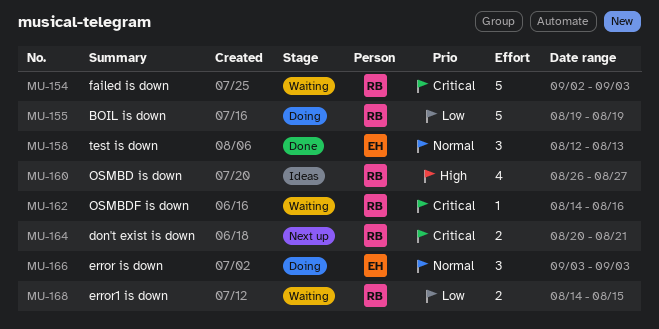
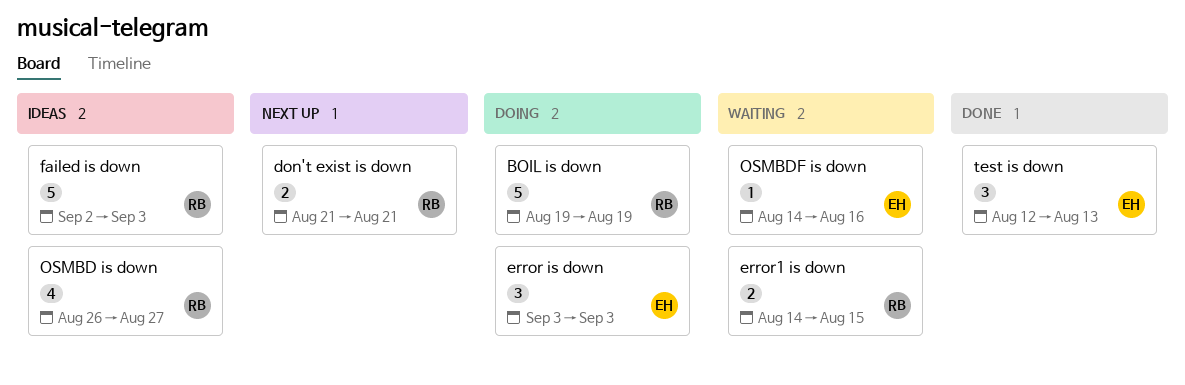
don't exist is down, start: Aug 20 -> Aug 21
failed is down, status: Waiting -> Ideas
OSMBDF is down, owner: RB -> EH

